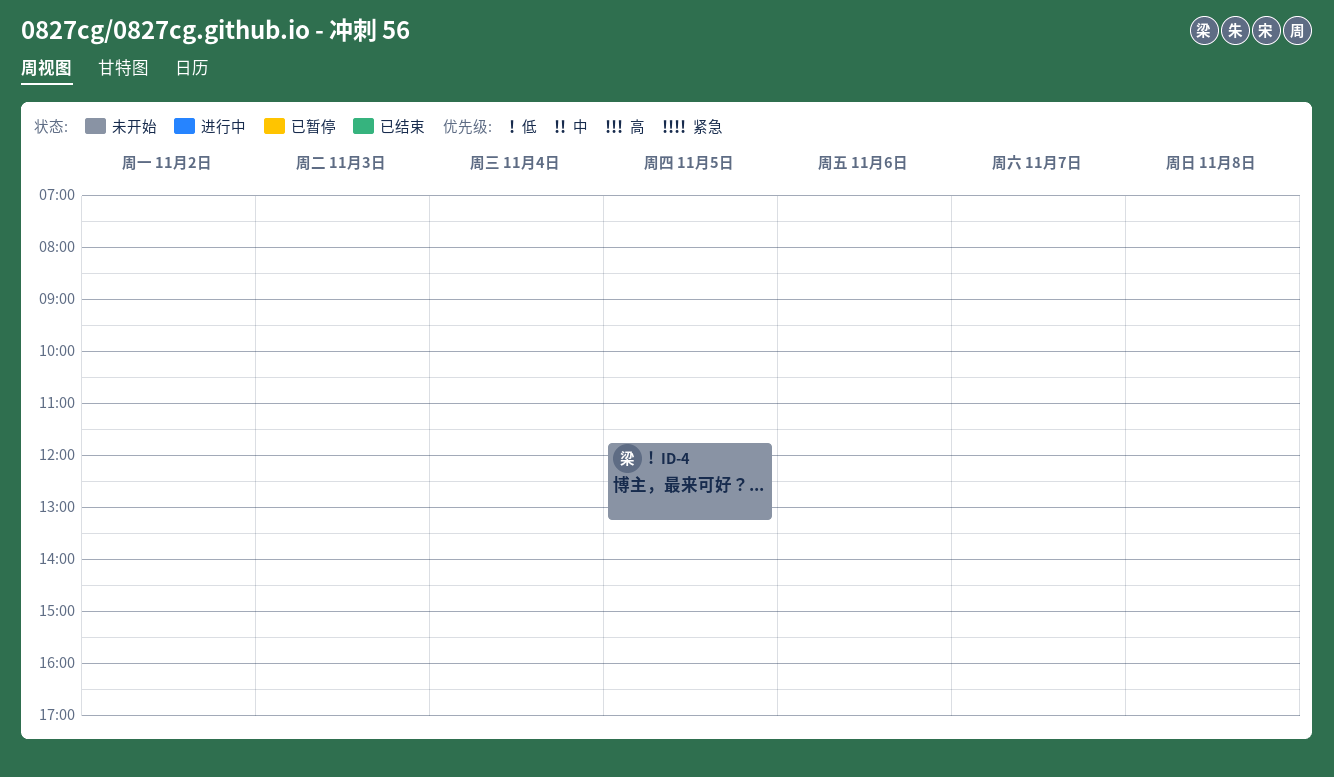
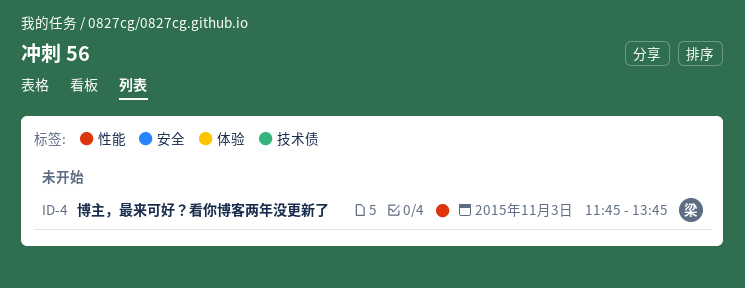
ID-4, day: Nov 5 -> Nov 3
ID-4, ends: 13:15 -> 13:45

